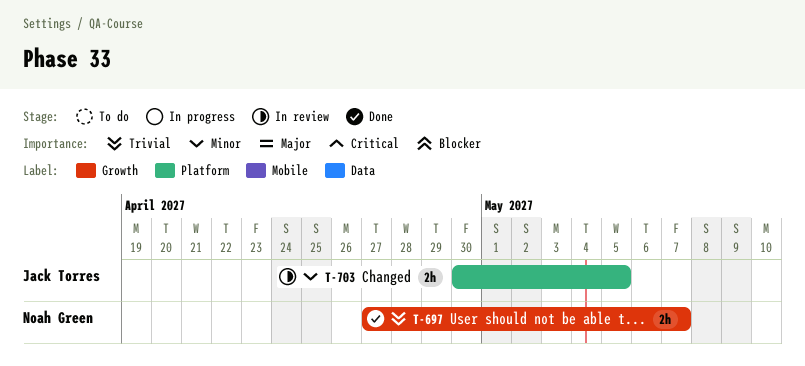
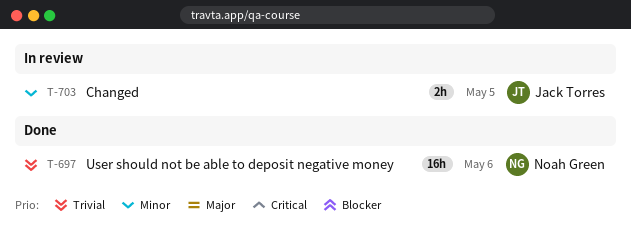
T-697, estimate: 2h -> 16h
T-697, due: May 7 -> May 6

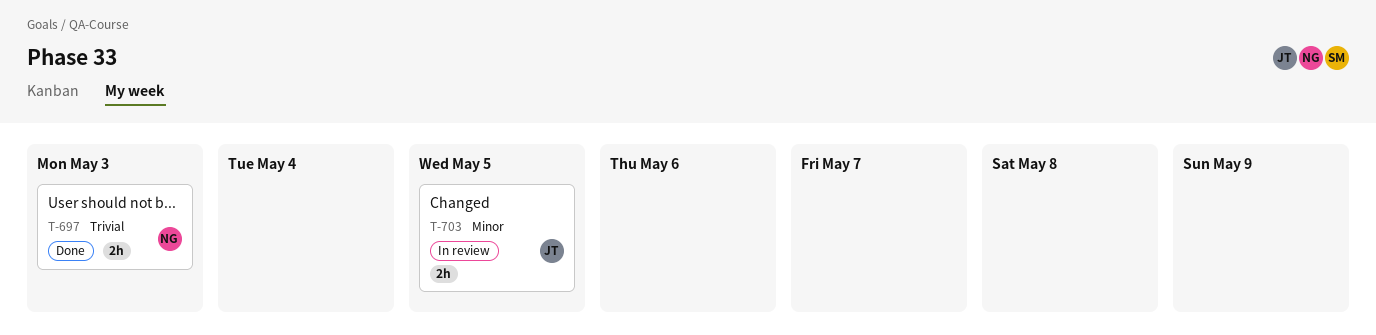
T-697, estimate: 16h -> 2h
T-697, due: May 6 -> May 3

